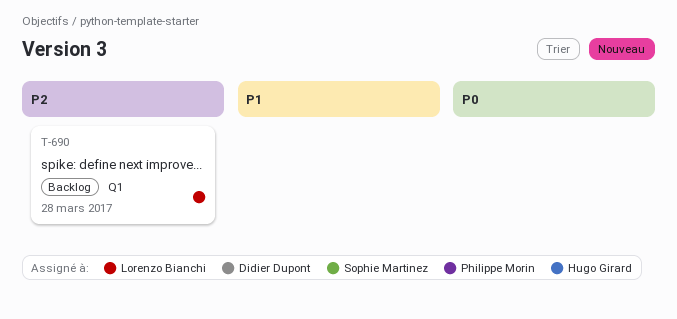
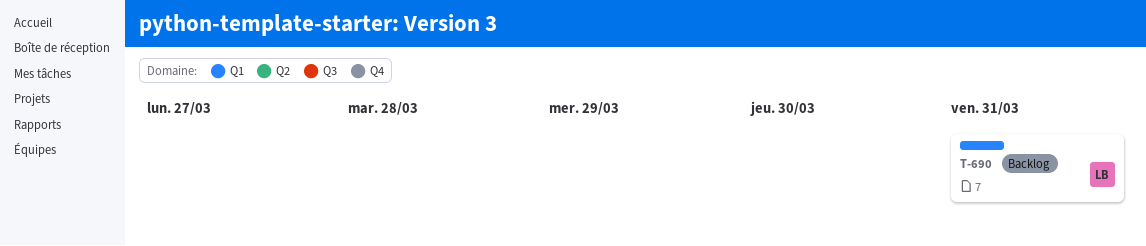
T-690, due: Mar 28 -> Mar 31

